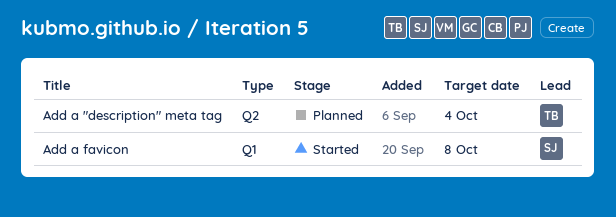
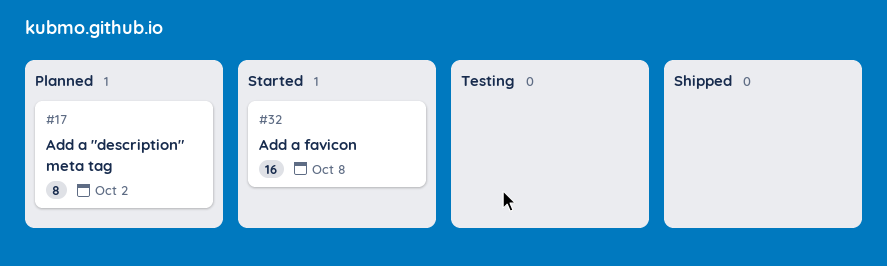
Add a "description" meta tag, due: Oct 4 -> Oct 2

